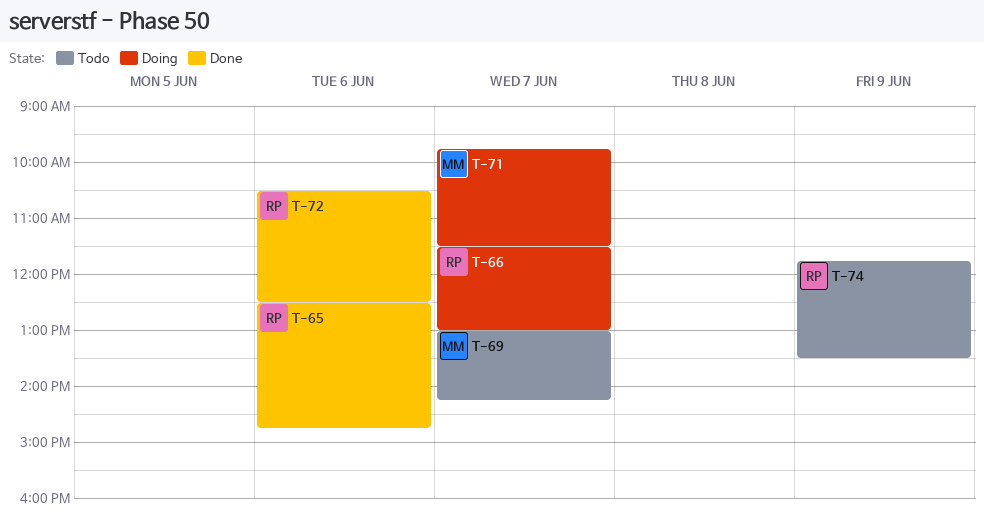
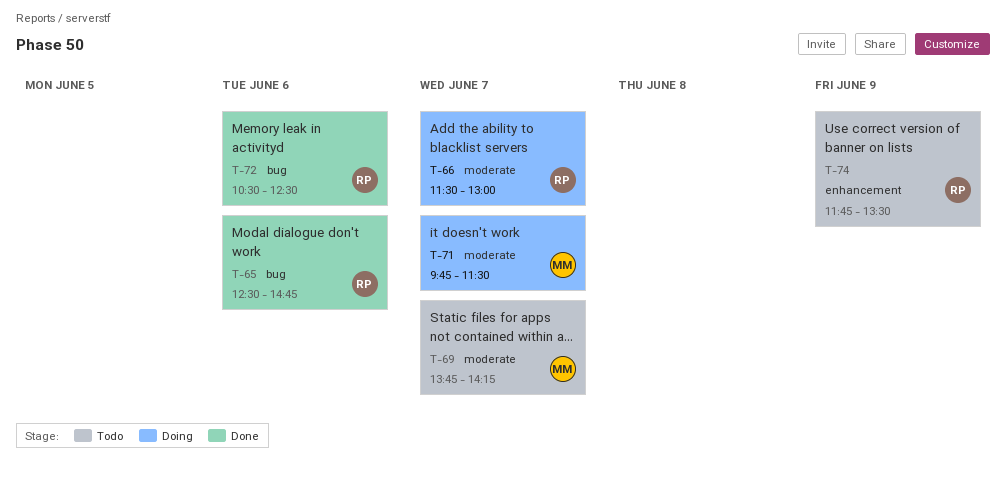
T-69, begins: 13:00 -> 13:45

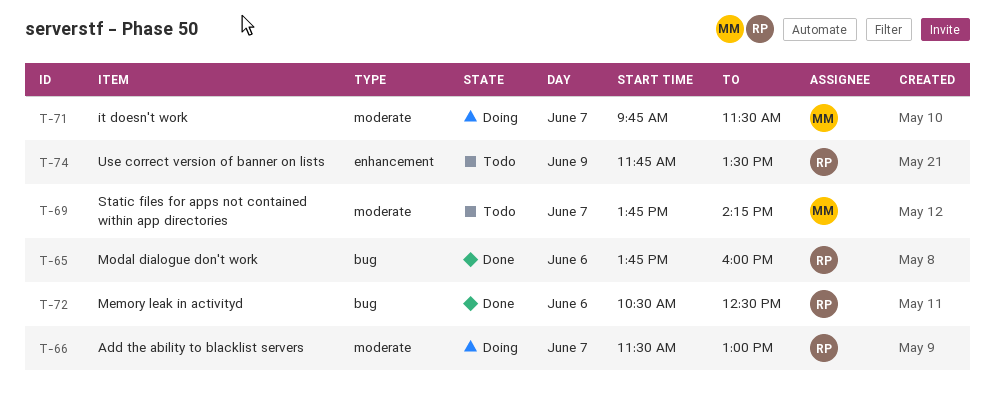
T-65, begins: 12:30 -> 13:45
T-65, ends: 14:45 -> 16:00

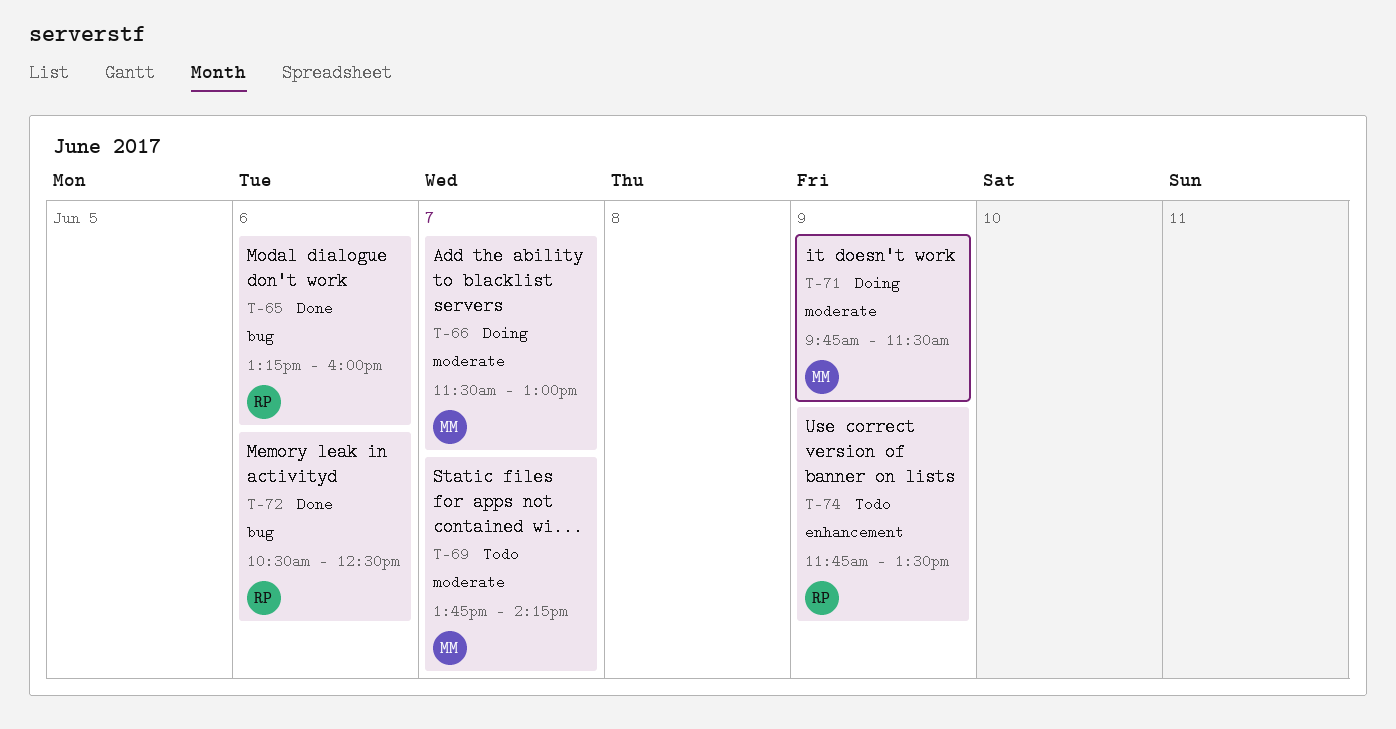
T-65, begins: 13:45 -> 13:15
T-66, owner: RP -> MM
T-71, day: Jun 7 -> Jun 9

